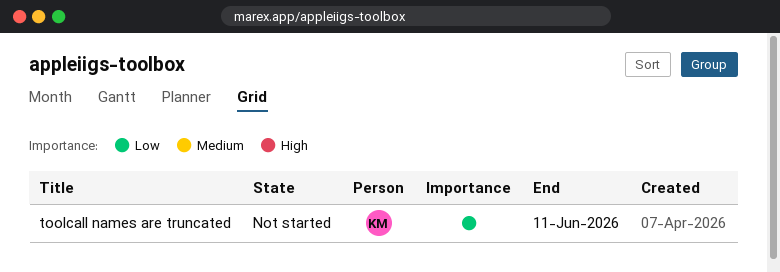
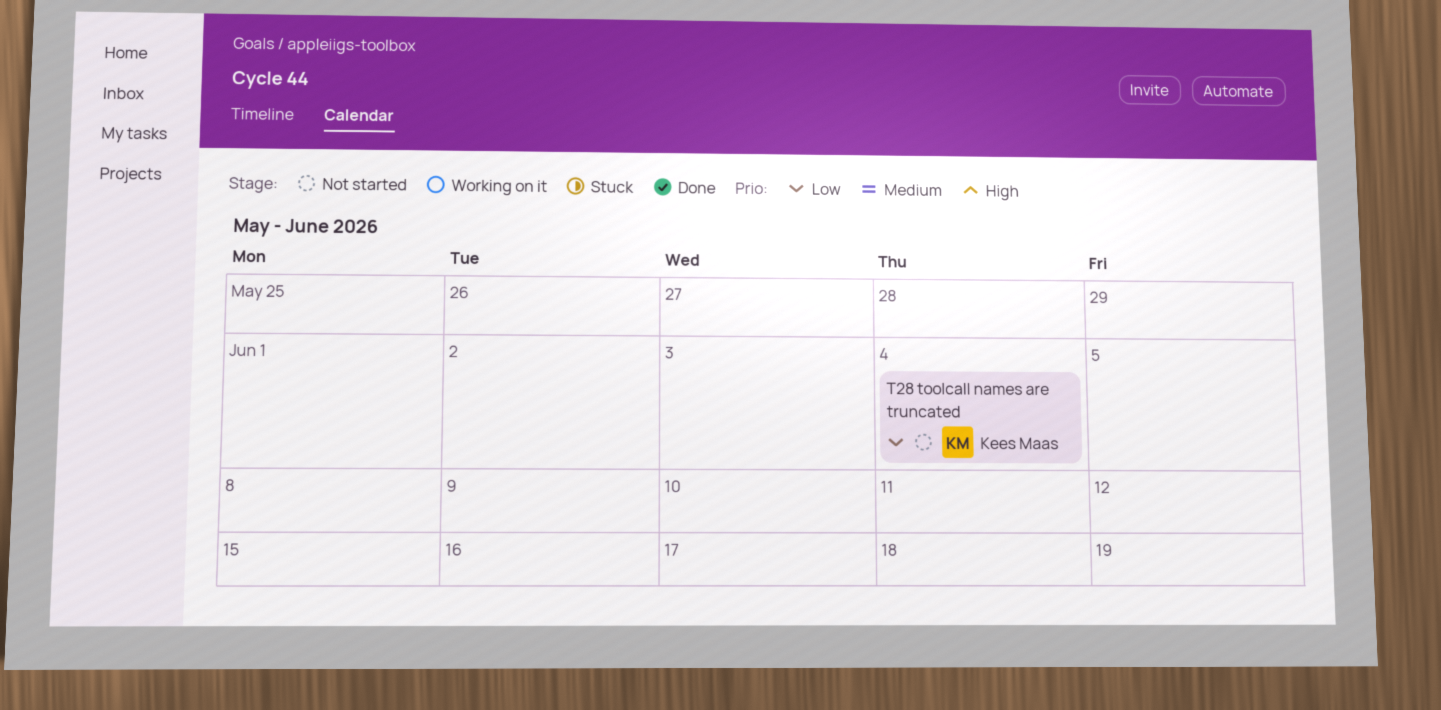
toolcall names are truncated, due: Jun 11 -> Jun 4

